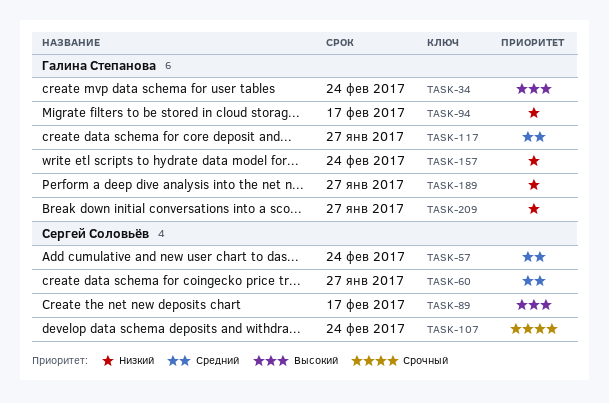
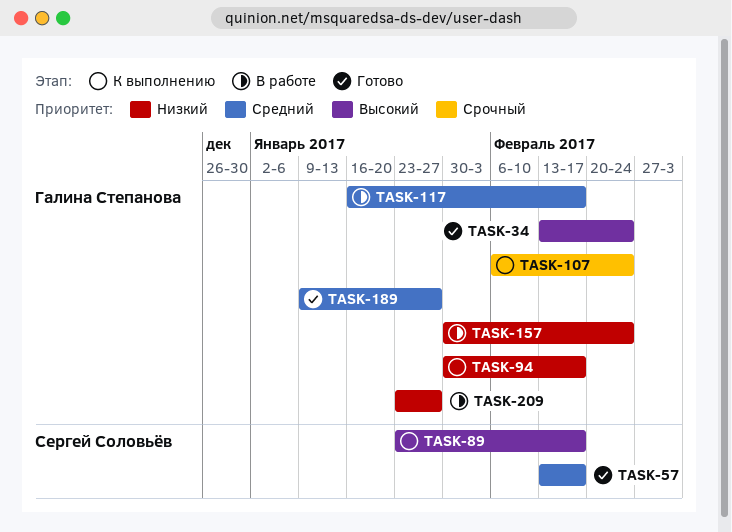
TASK-57, due: Feb 24 -> Feb 17
TASK-60: present -> none
TASK-107, owner: Сергей Соловьёв -> Галина Степанова
TASK-117, due: Jan 27 -> Feb 17
TASK-189, priority: Низкий -> Средний

